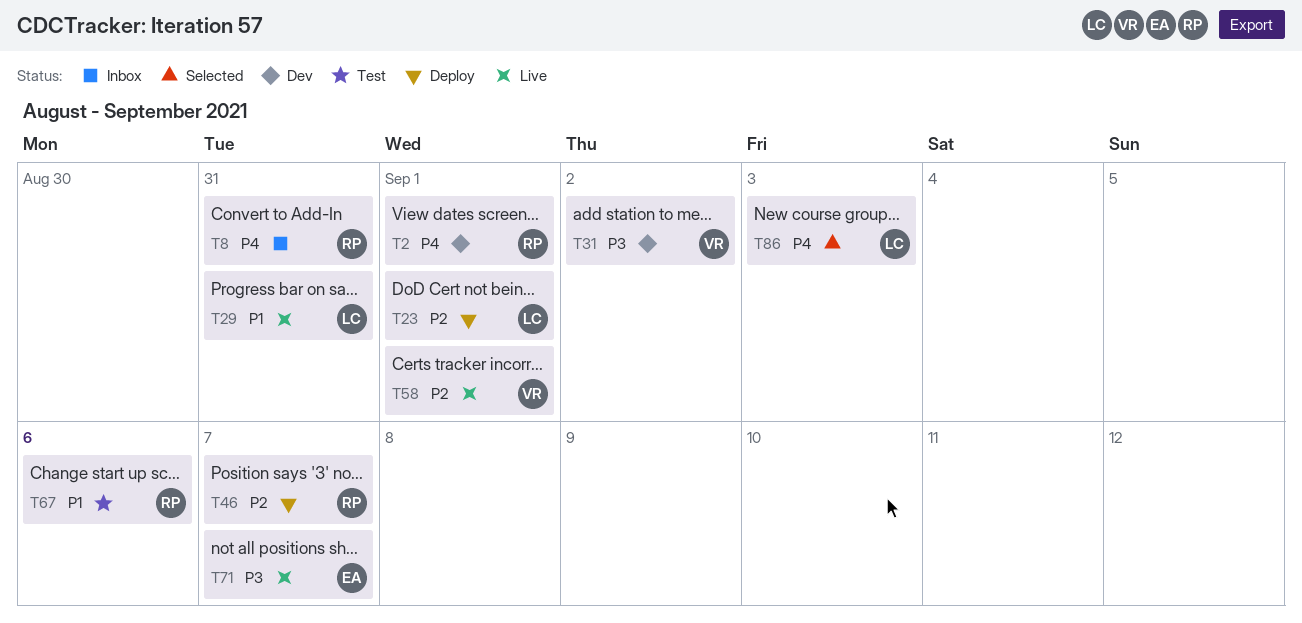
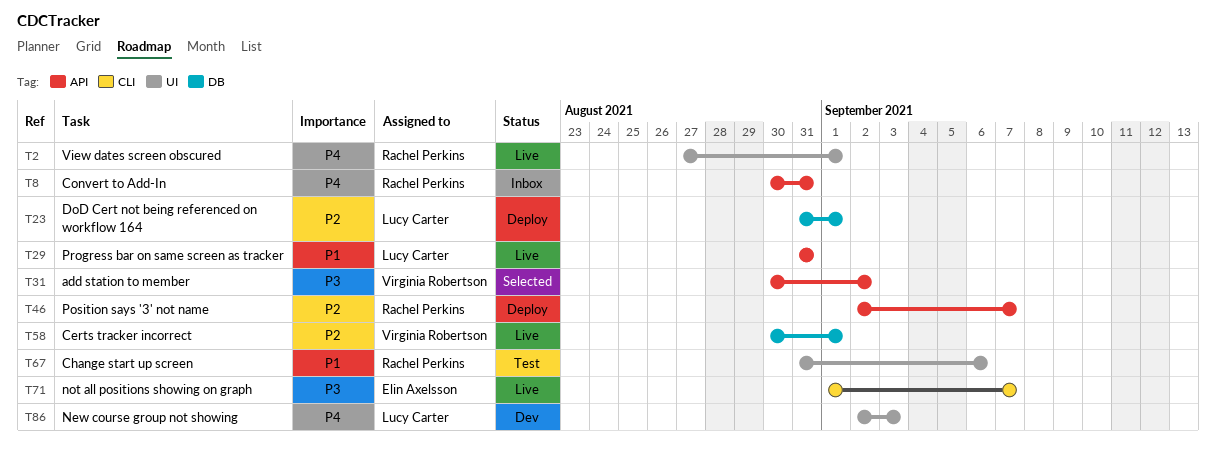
T2, status: Dev -> Live
T31, status: Dev -> Selected
T86, status: Selected -> Dev

